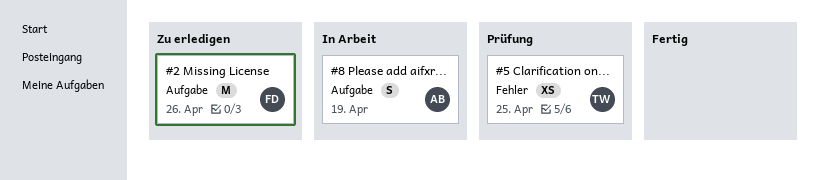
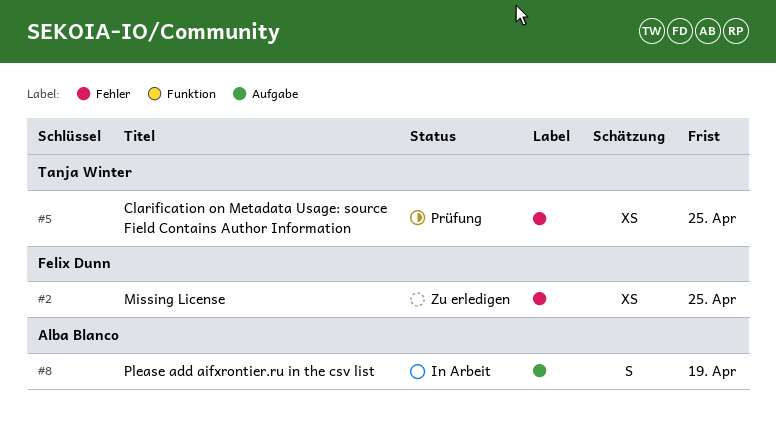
#2, label: Aufgabe -> Fehler
#2, estimate: M -> XS
#2, due: Apr 26 -> Apr 25

